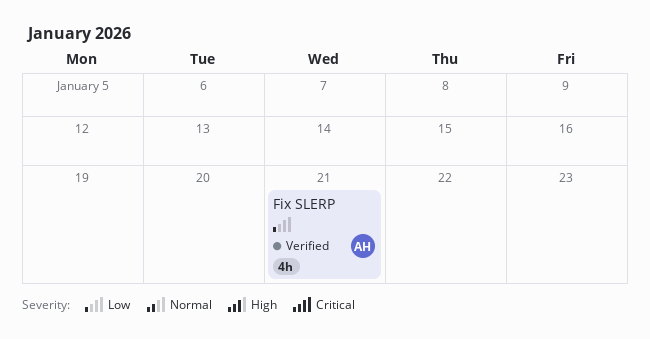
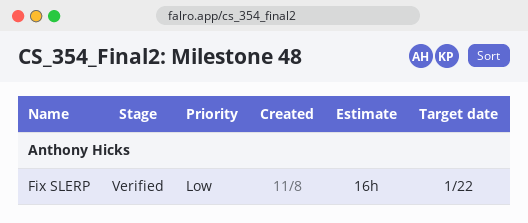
Fix SLERP, estimate: 4h -> 16h
Fix SLERP, due: Jan 21 -> Jan 22

